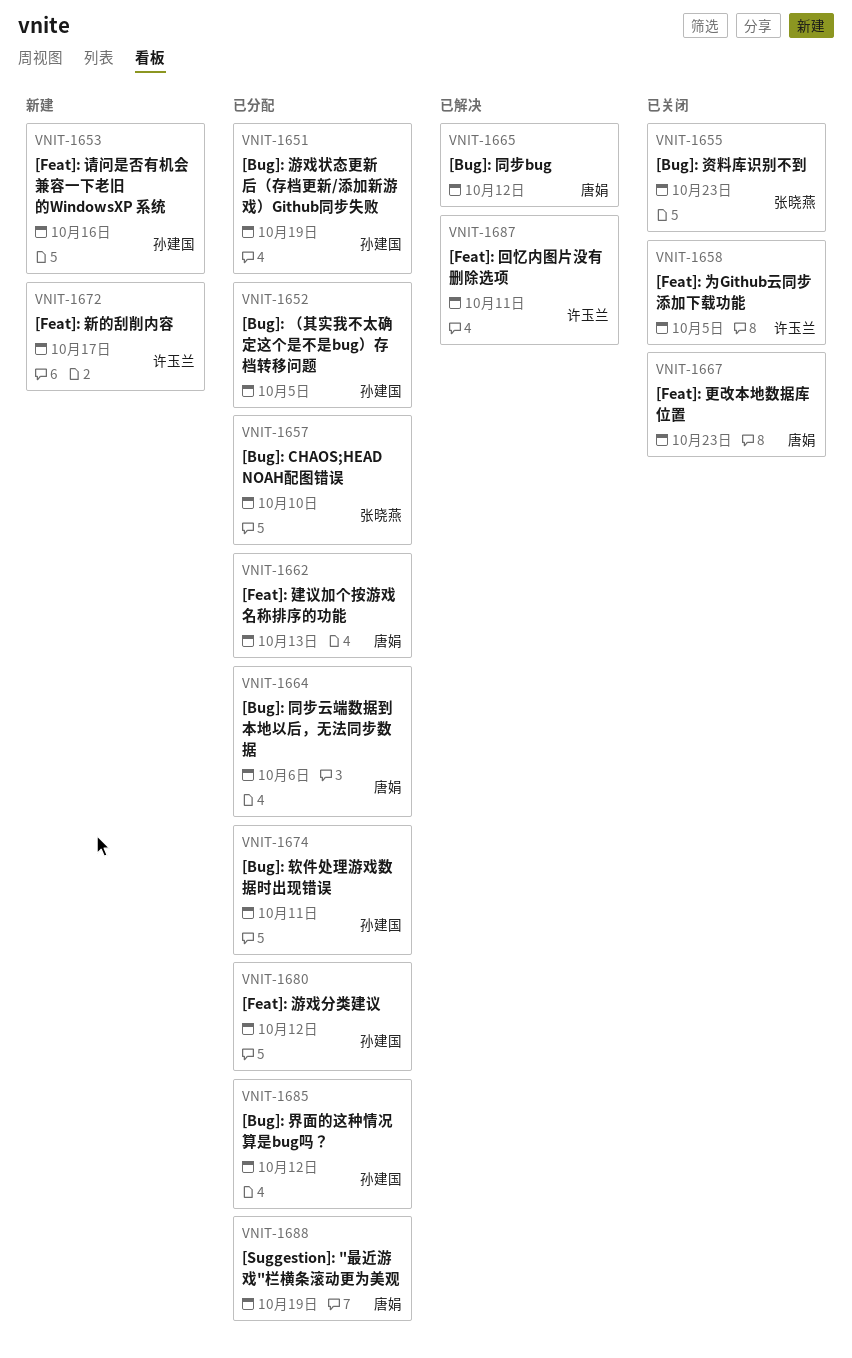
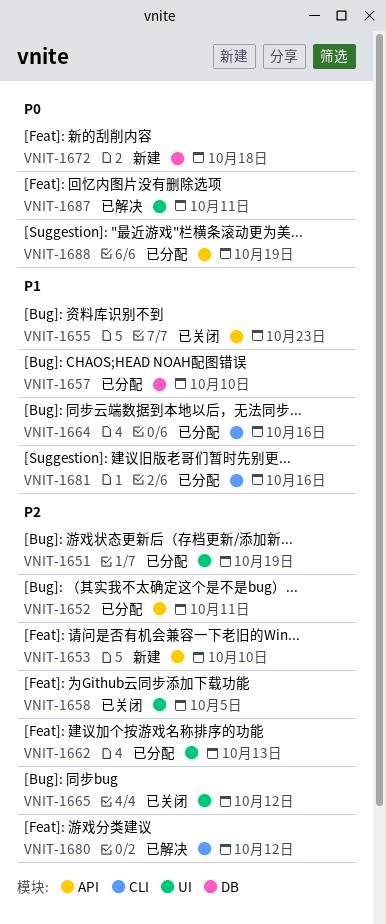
VNIT-1652, due: Oct 5 -> Oct 11
VNIT-1653, due: Oct 16 -> Oct 10
VNIT-1664, due: Oct 6 -> Oct 16
VNIT-1665, status: 已解决 -> 已关闭
VNIT-1667: present -> none
VNIT-1672, due: Oct 17 -> Oct 18
VNIT-1674: present -> none
VNIT-1680, status: 已分配 -> 已解决
VNIT-1681: none -> present
VNIT-1685: present -> none

